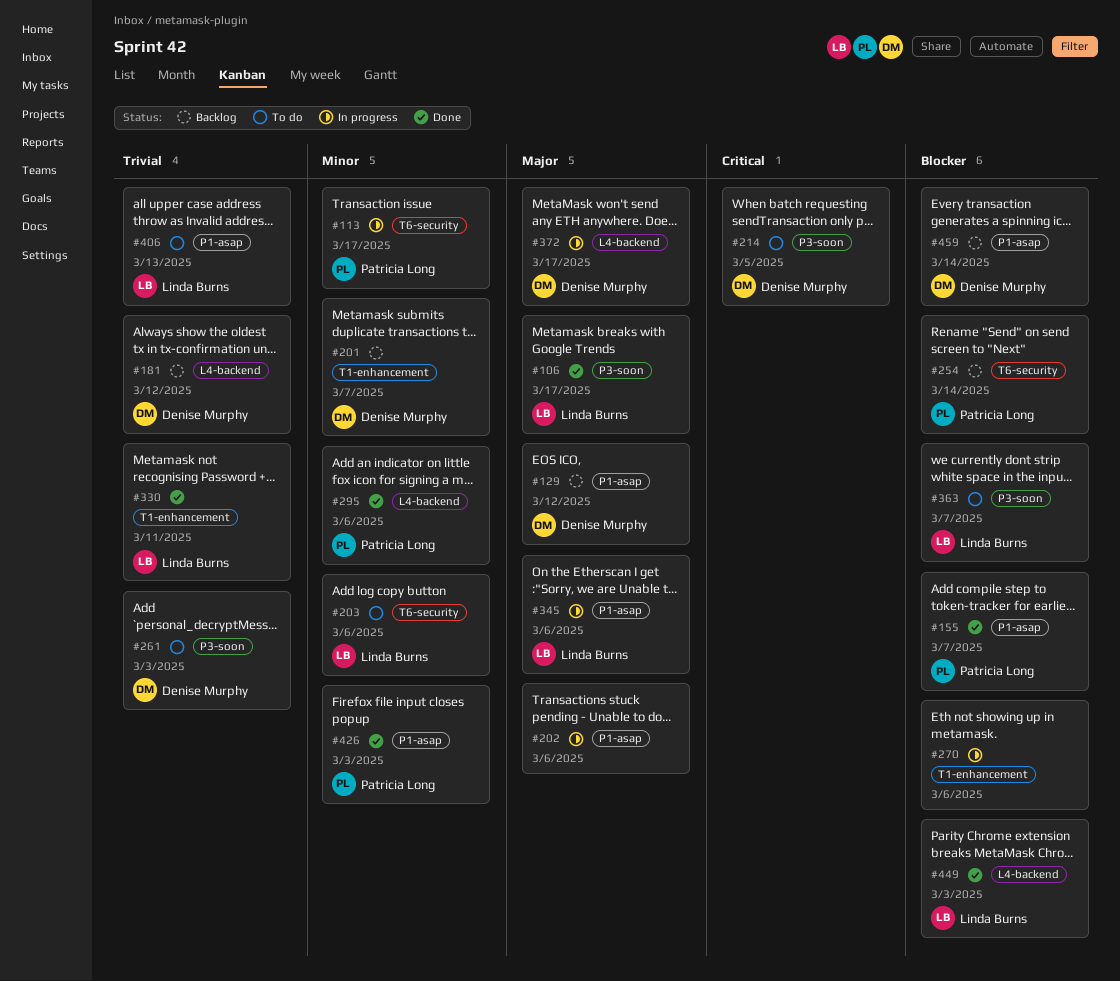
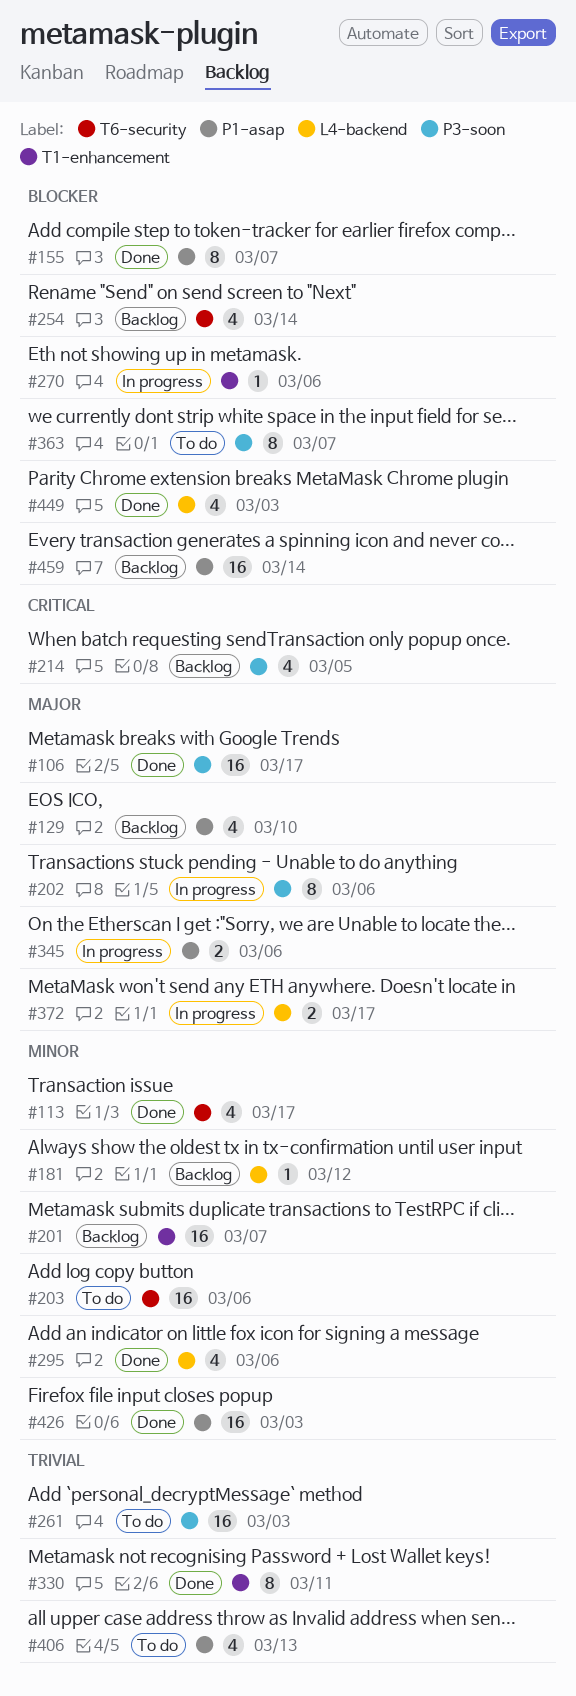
#113, status: In progress -> Done
#129, due: Mar 12 -> Mar 10
#181, priority: Trivial -> Minor
#202, label: P1-asap -> P3-soon
#214, status: To do -> Backlog

